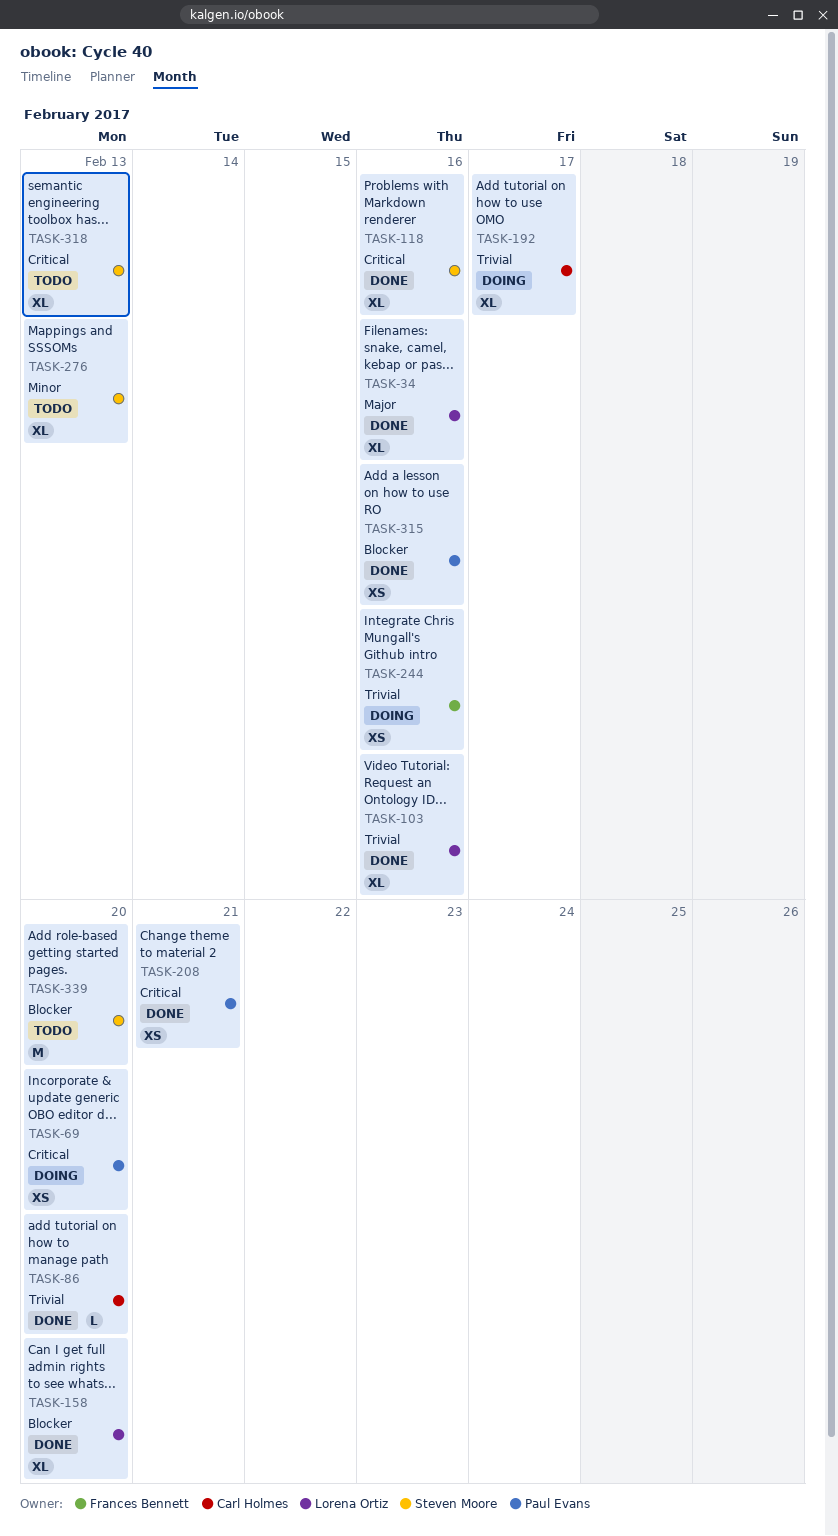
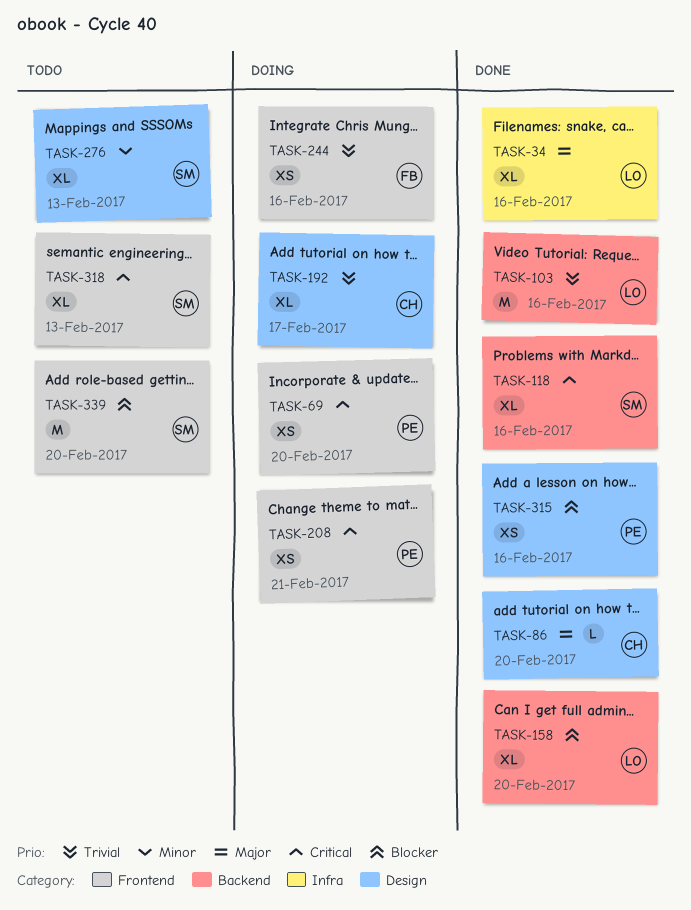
TASK-86, priority: Trivial -> Major
TASK-103, estimate: XL -> M
TASK-208, status: Done -> Doing

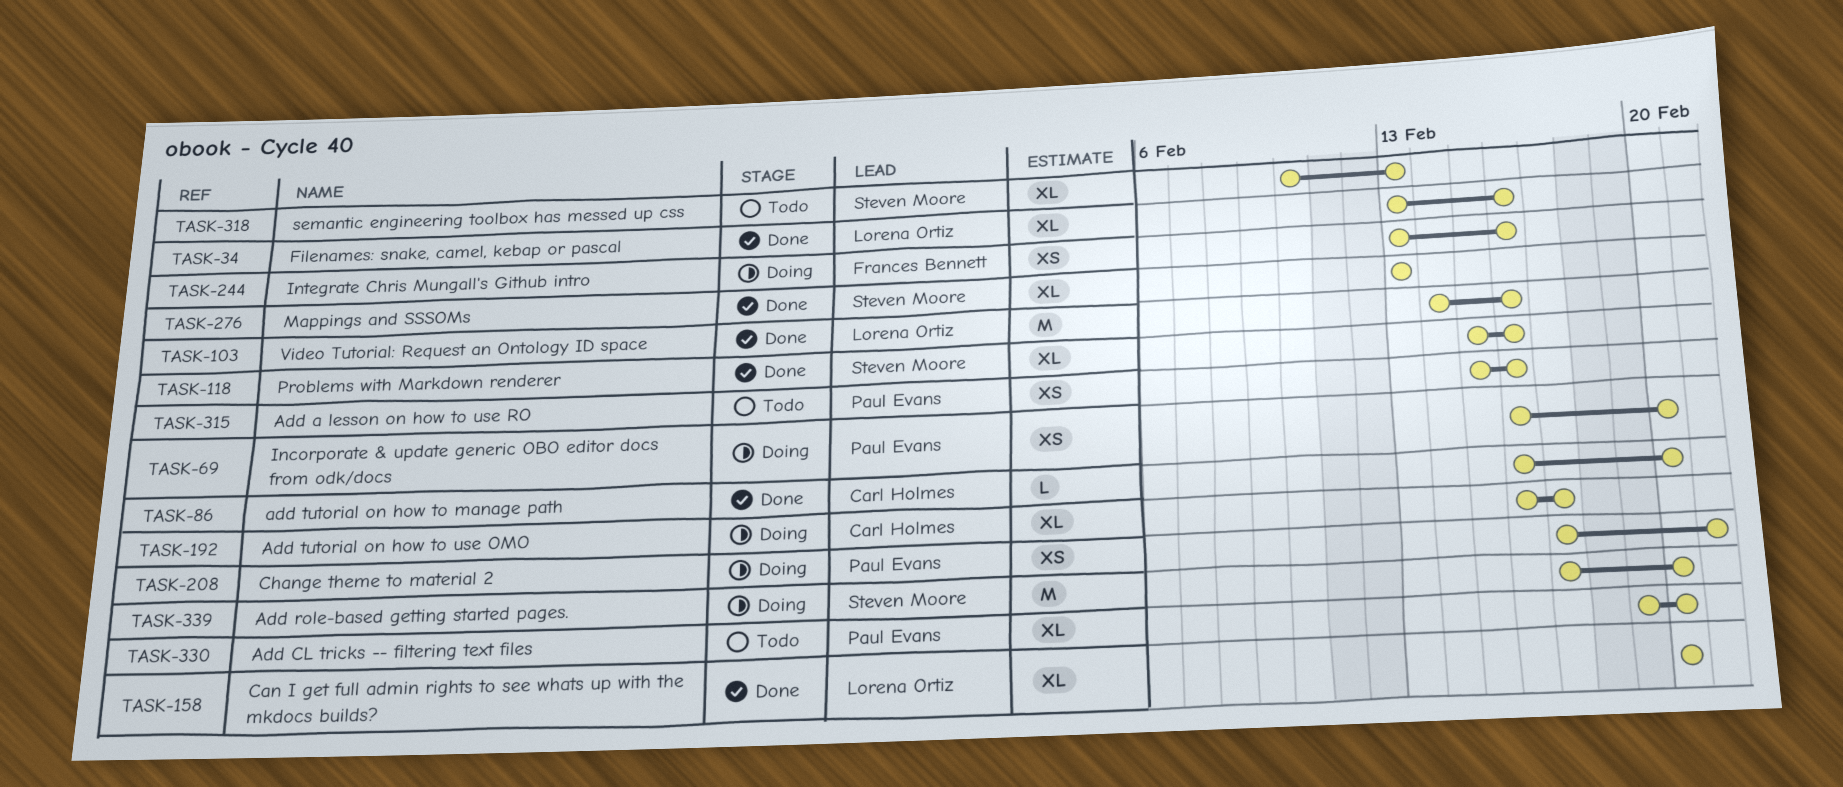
TASK-276, status: Todo -> Done
TASK-315, status: Done -> Todo
TASK-330: none -> present
TASK-339, status: Todo -> Doing

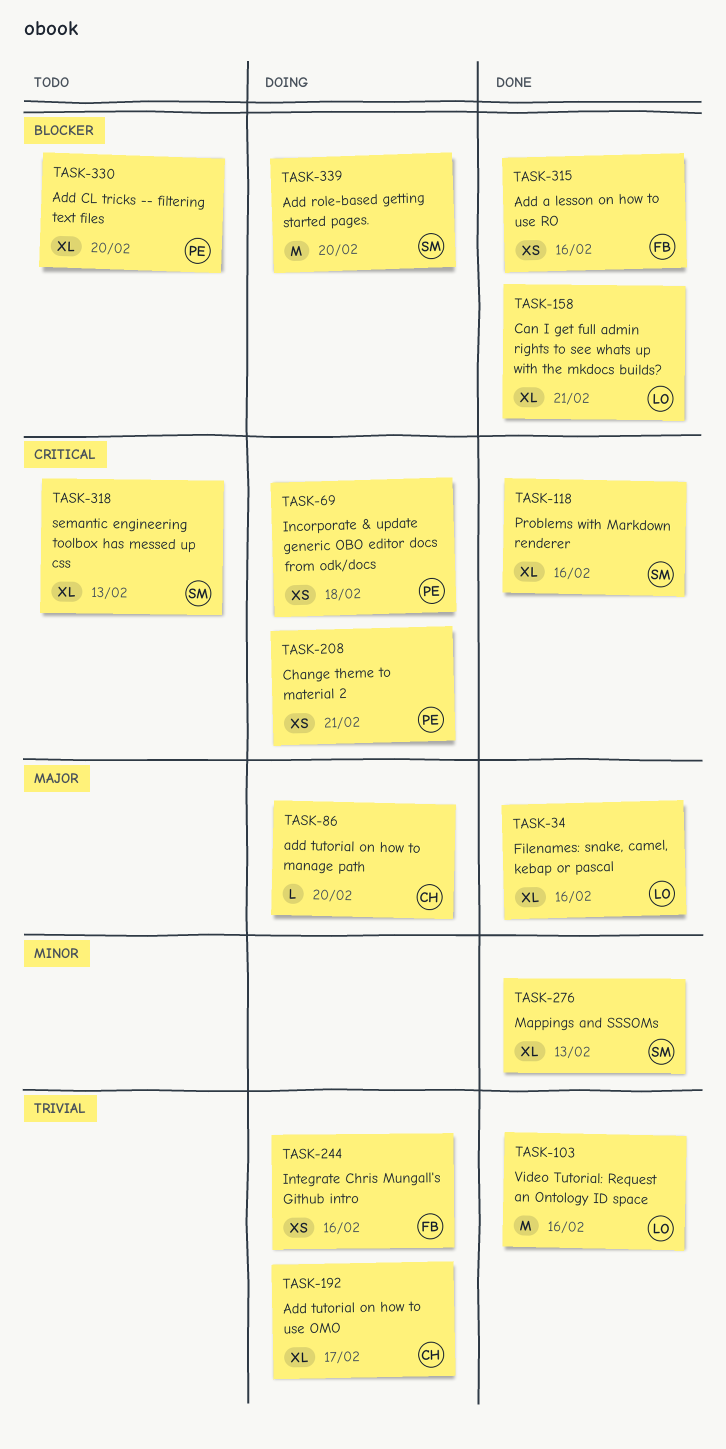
TASK-69, due: Feb 20 -> Feb 18
TASK-86, status: Done -> Doing
TASK-158, due: Feb 20 -> Feb 21
TASK-315, status: Todo -> Done
TASK-315, owner: Paul Evans -> Frances Bennett

